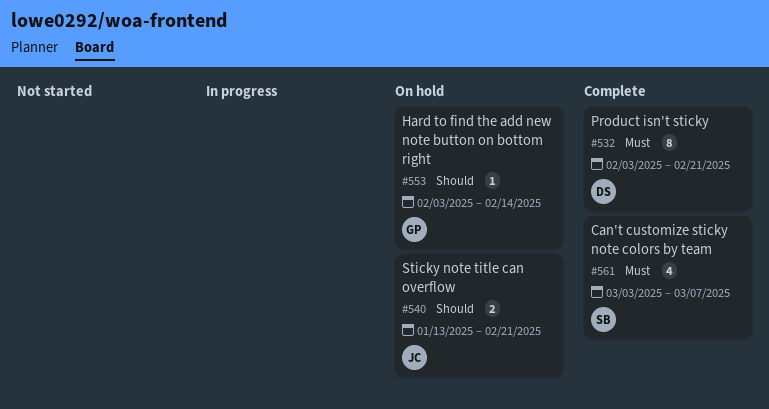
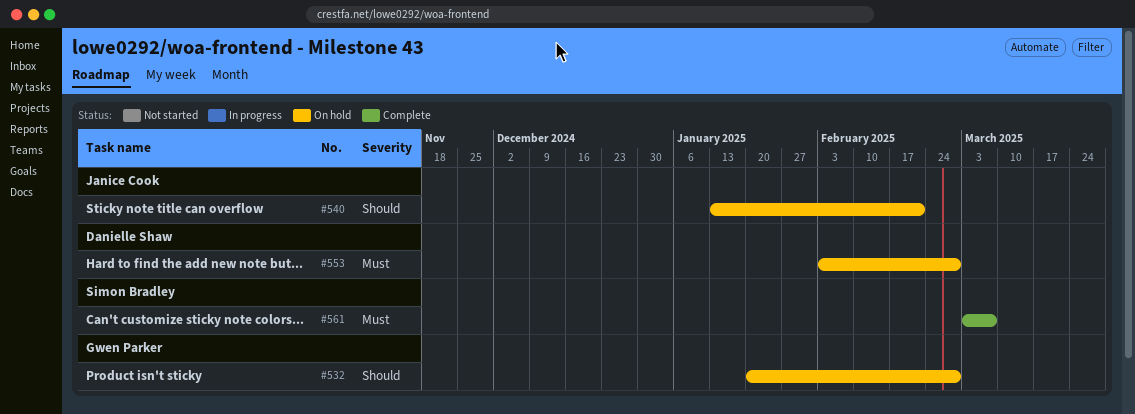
#532, status: Complete -> On hold
#532, owner: Danielle Shaw -> Gwen Parker
#532, priority: Must -> Should
#532, start: Feb 3 -> Jan 20
#532, due: Feb 21 -> Feb 28
#553, owner: Gwen Parker -> Danielle Shaw
#553, priority: Should -> Must
#553, due: Feb 14 -> Feb 28

